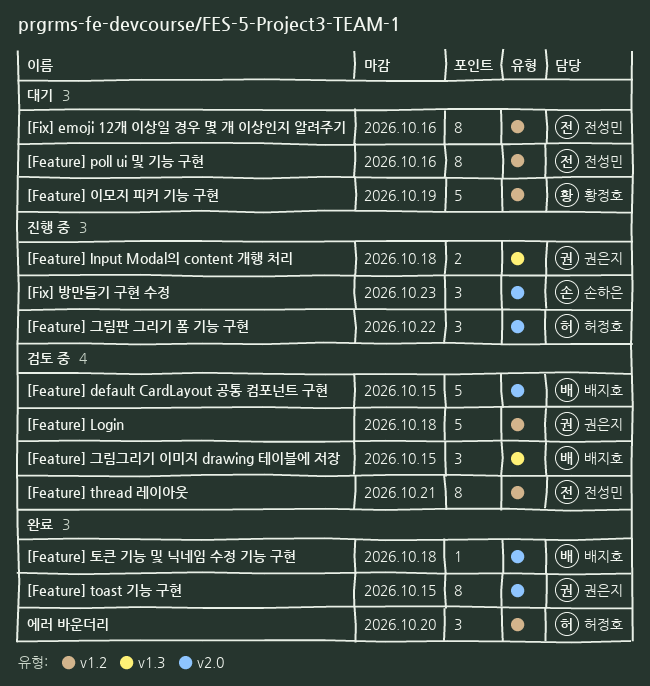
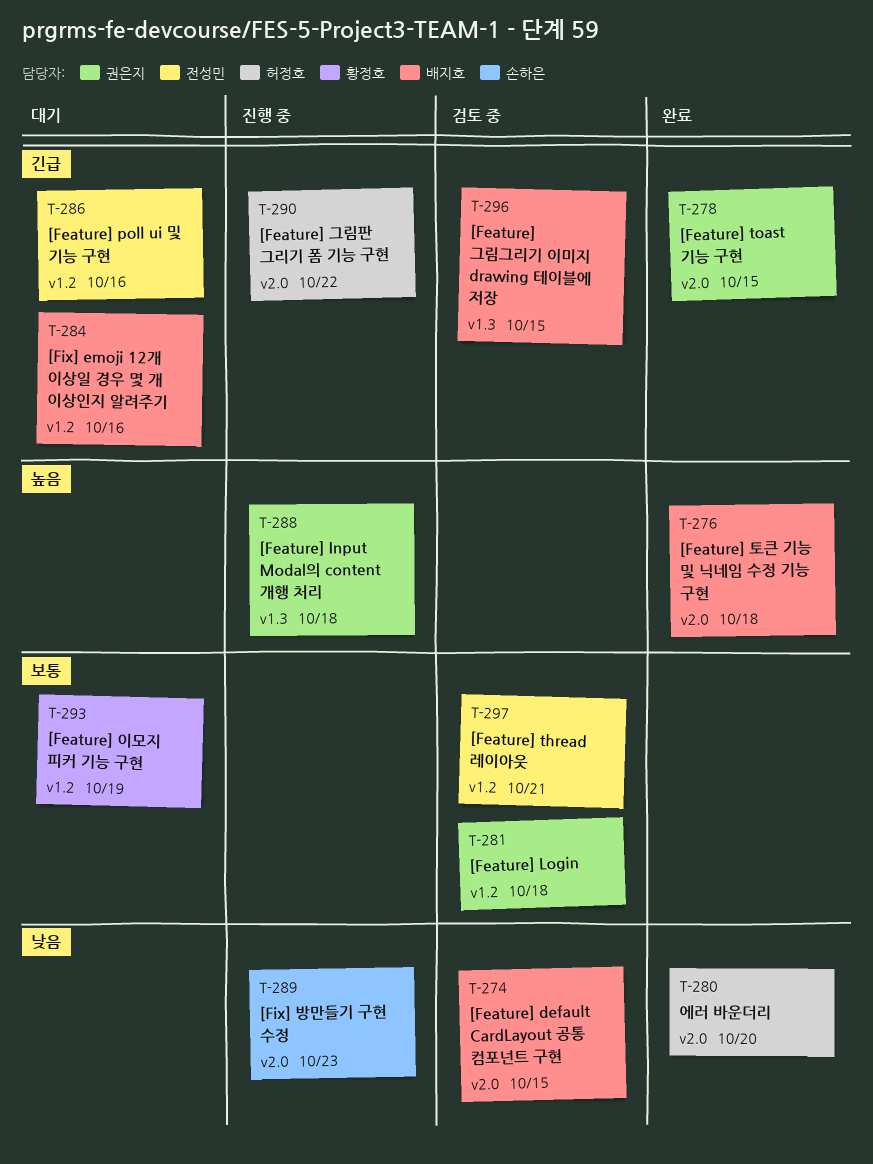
[Fix] emoji 12개 이상일 경우 몇 개 이상인지 알려주기, owner: 전성민 -> 배지호
에러 바운더리, label: v1.2 -> v2.0

